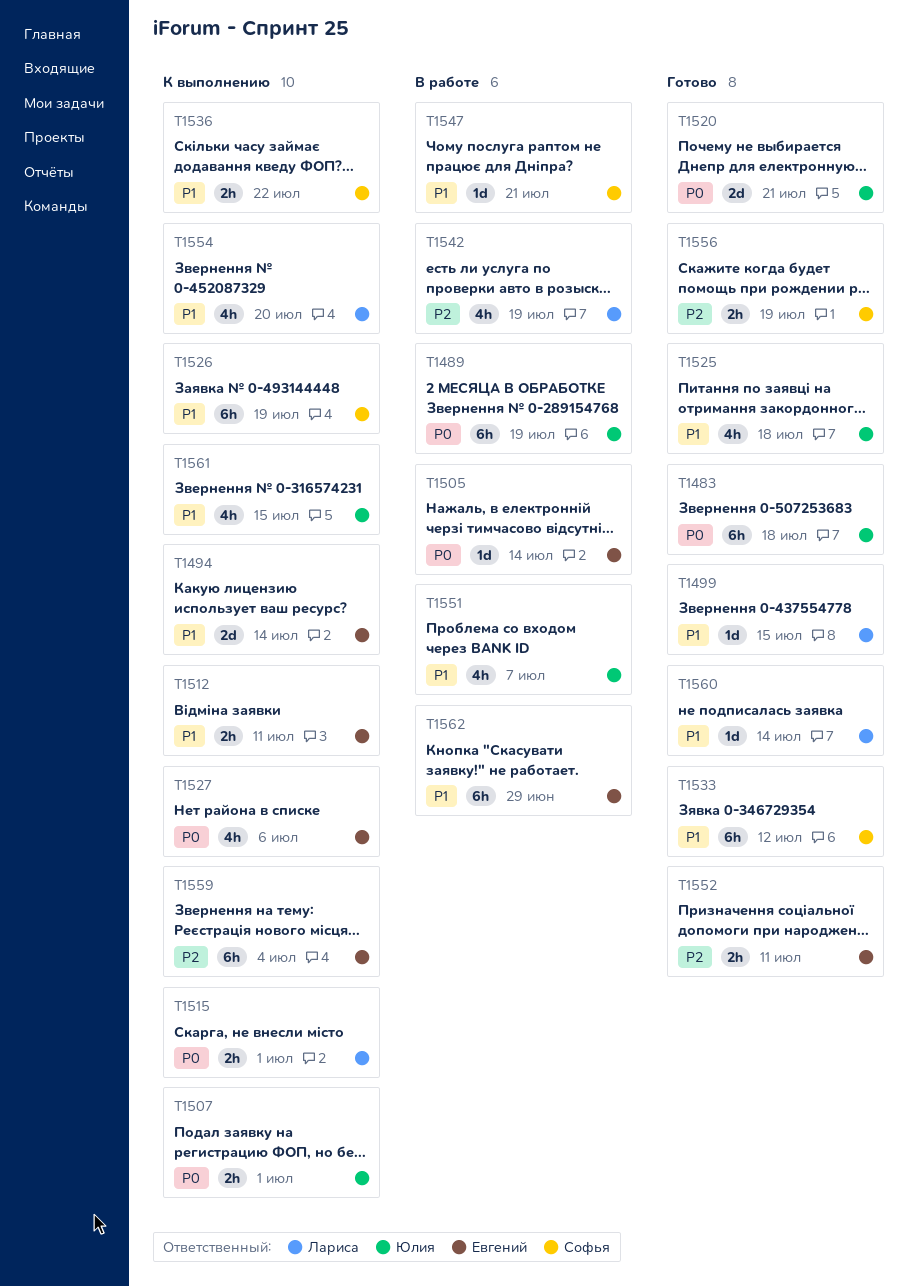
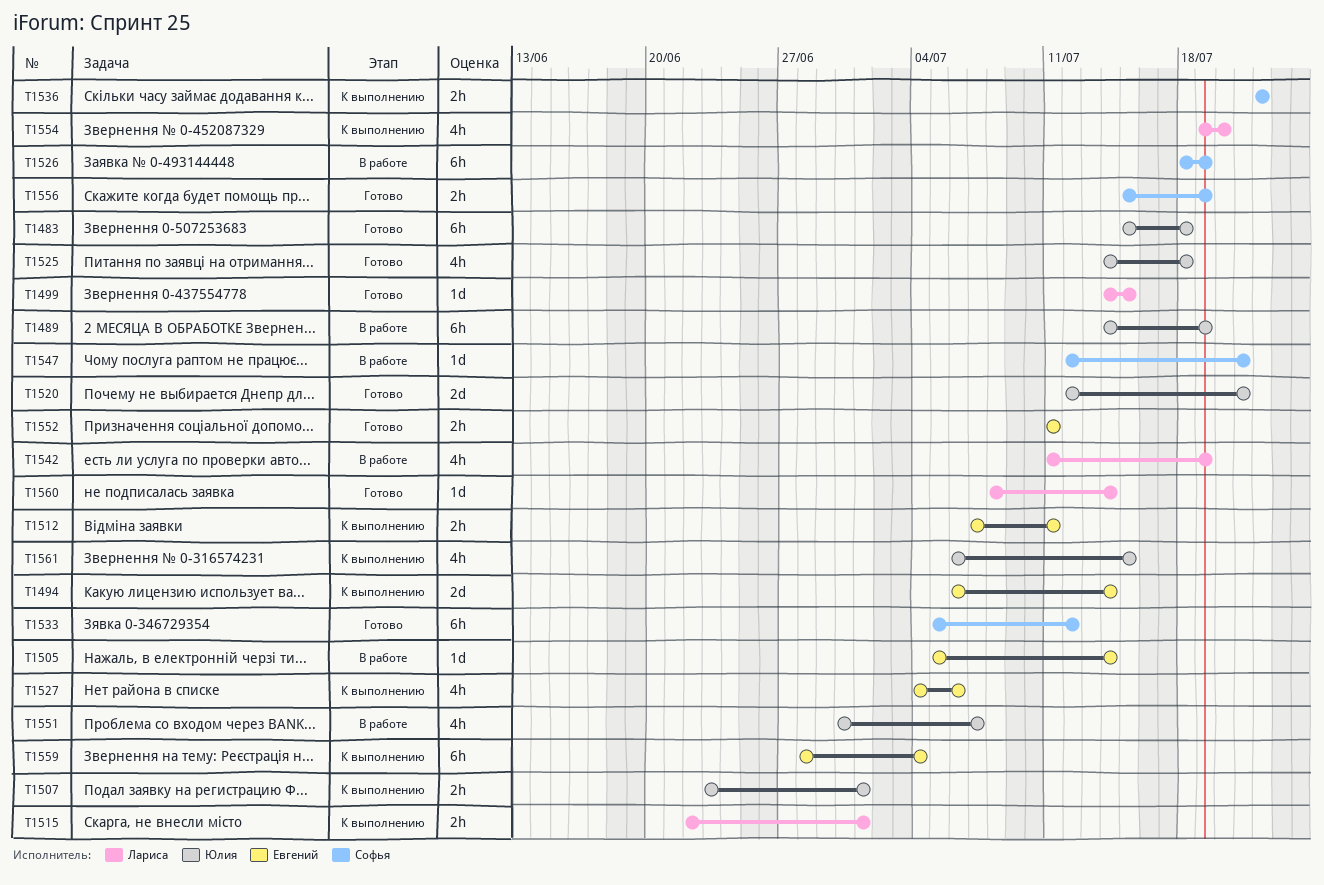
T1526, status: К выполнению -> В работе
T1562: present -> none

